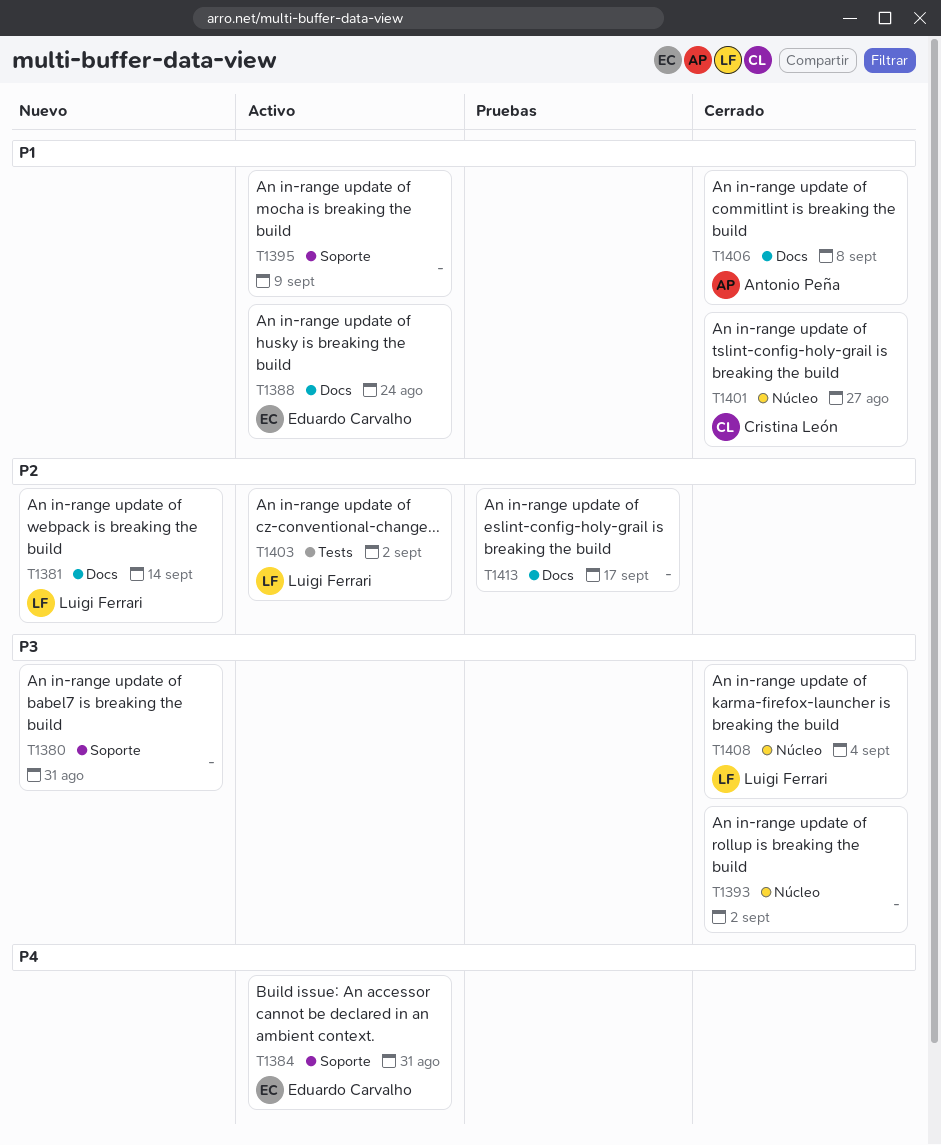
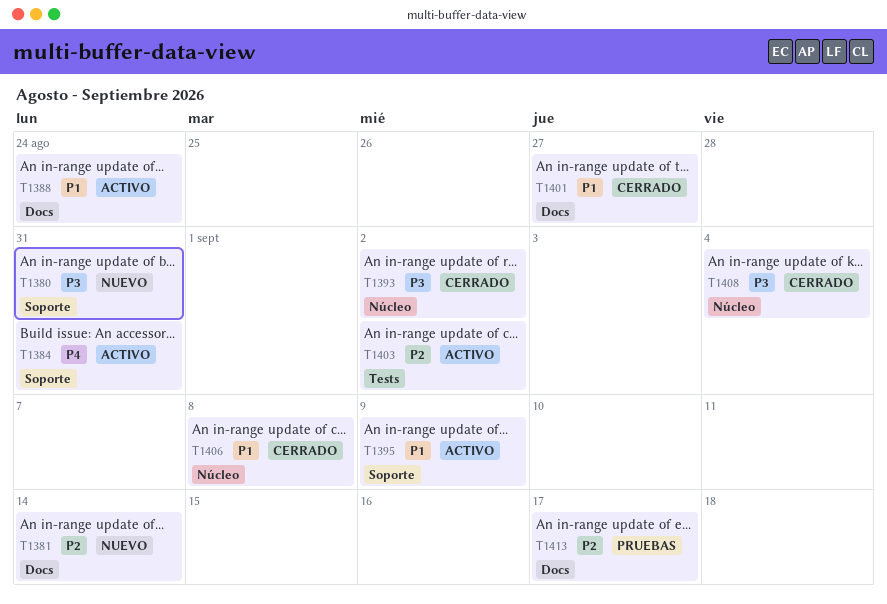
T1401, label: Núcleo -> Docs
T1406, label: Docs -> Núcleo

